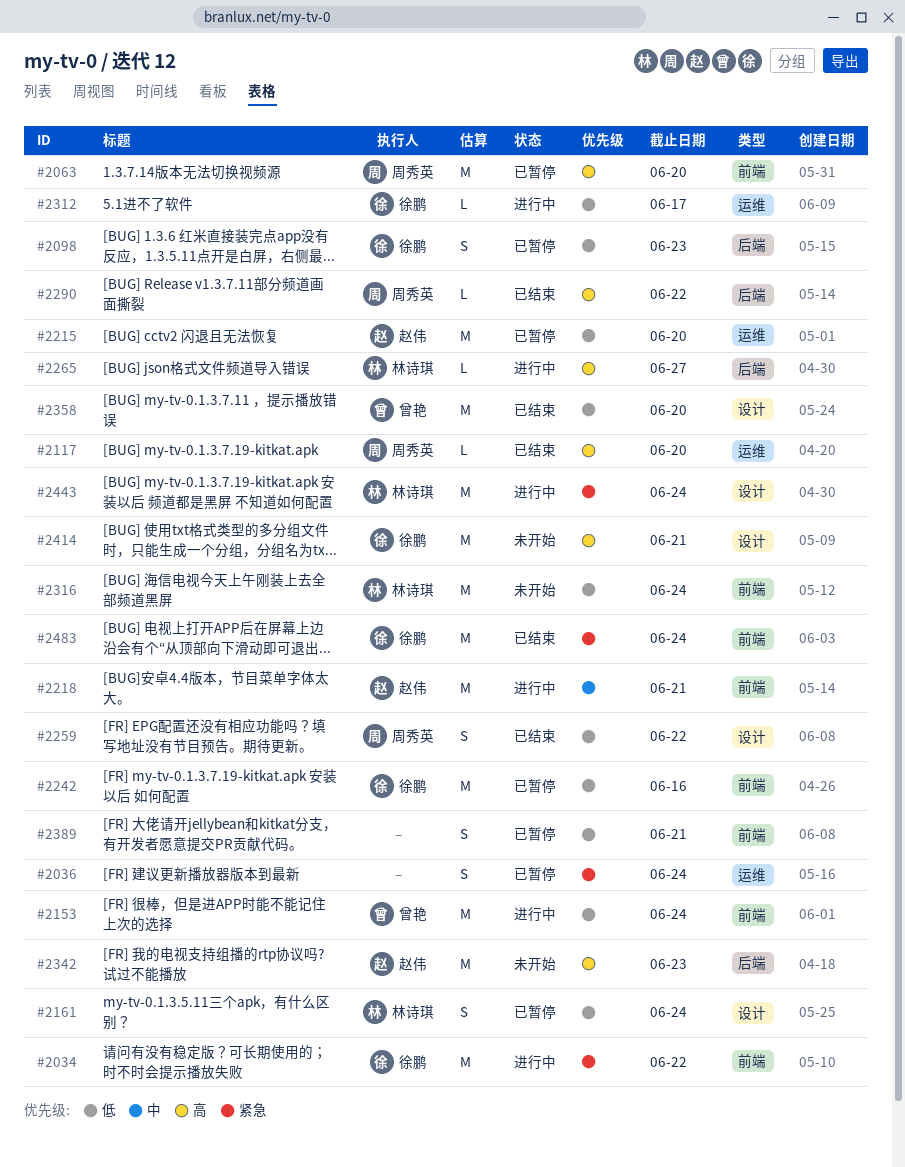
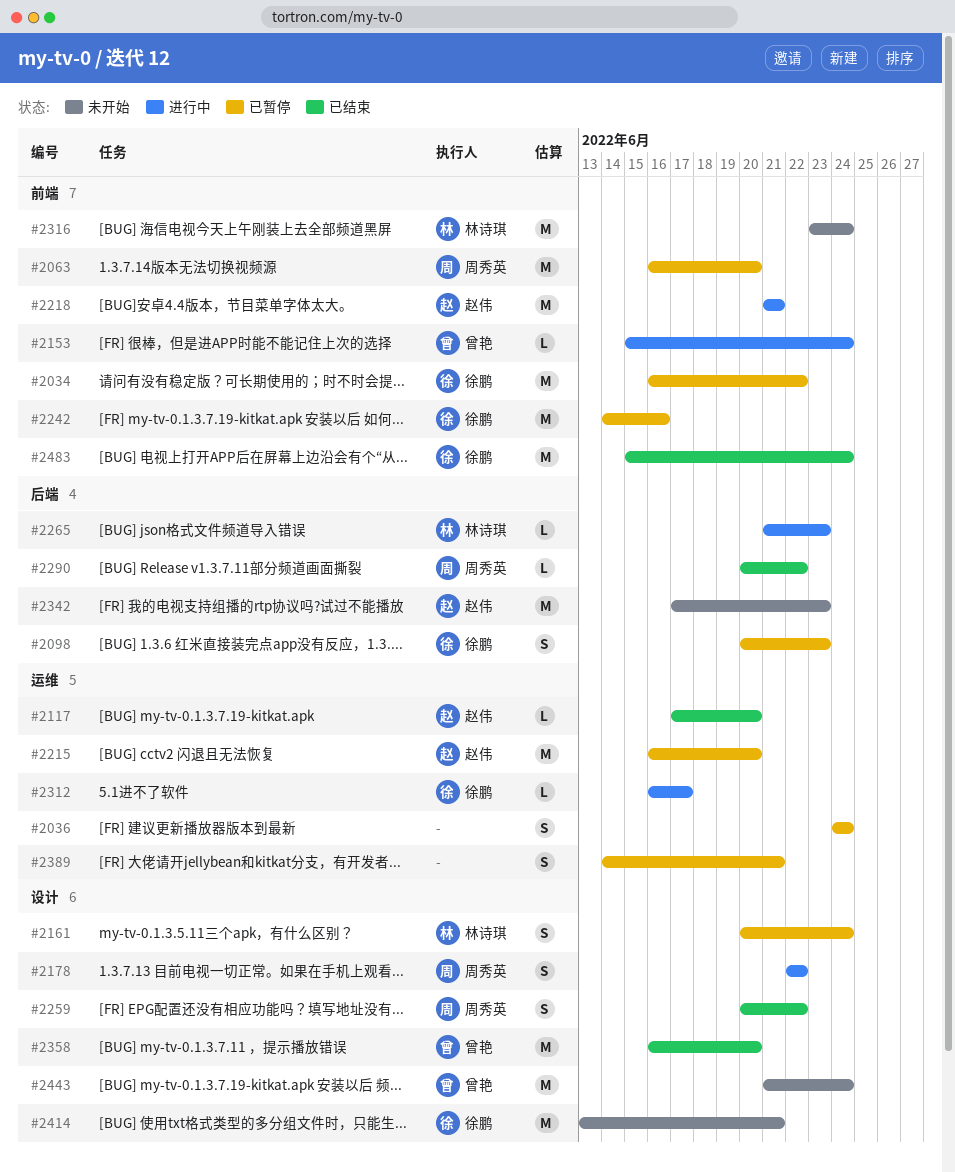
#2034, status: 进行中 -> 已暂停
#2117, owner: 周秀英 -> 赵伟
#2153, estimate: M -> L
#2178: none -> present
#2265, due: Jun 27 -> Jun 23
#2389, label: 前端 -> 运维
#2443, status: 进行中 -> 未开始
#2443, owner: 林诗琪 -> 曾艳

